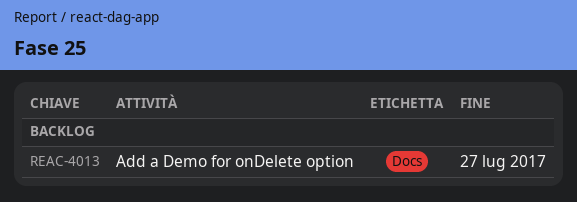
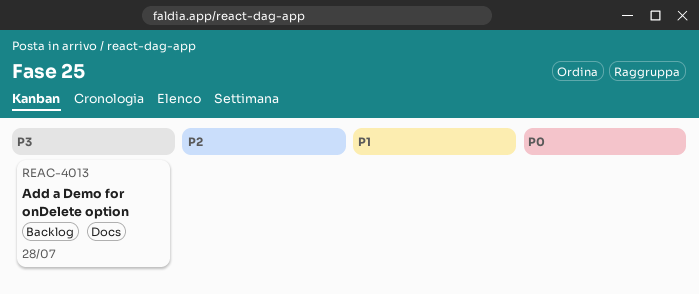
REAC-4013, due: Jul 27 -> Jul 28

